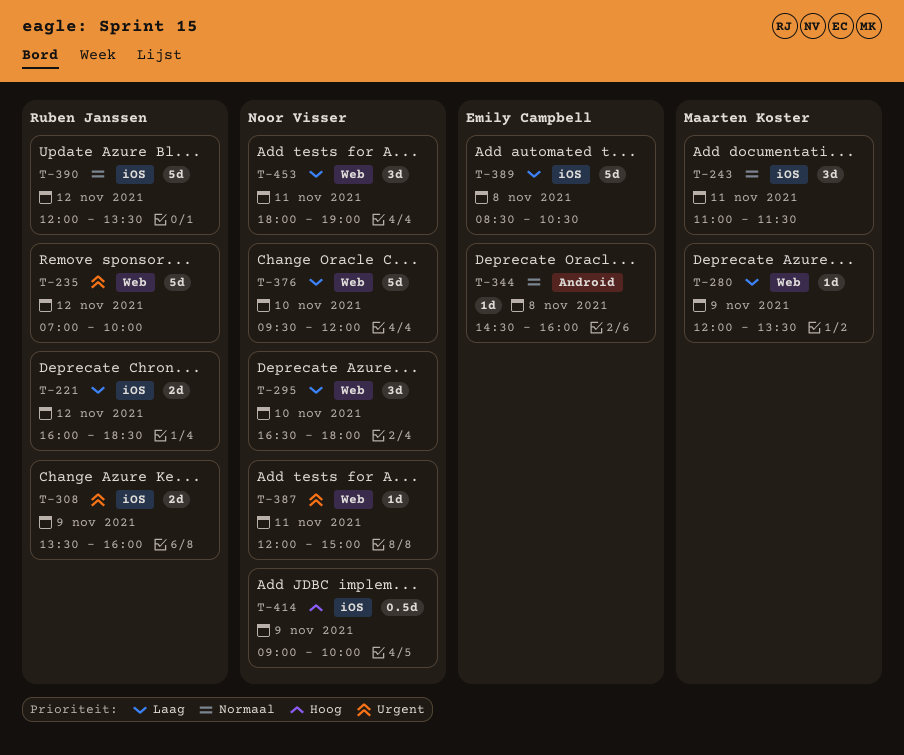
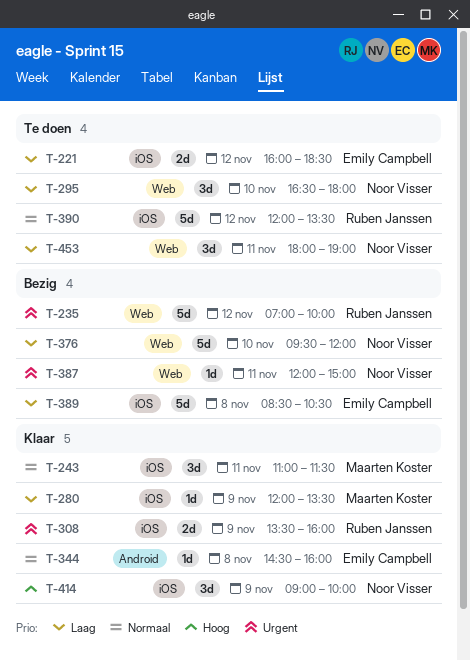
T-221, owner: Ruben Janssen -> Emily Campbell
T-280, label: Web -> iOS
T-414, estimate: 0.5d -> 3d

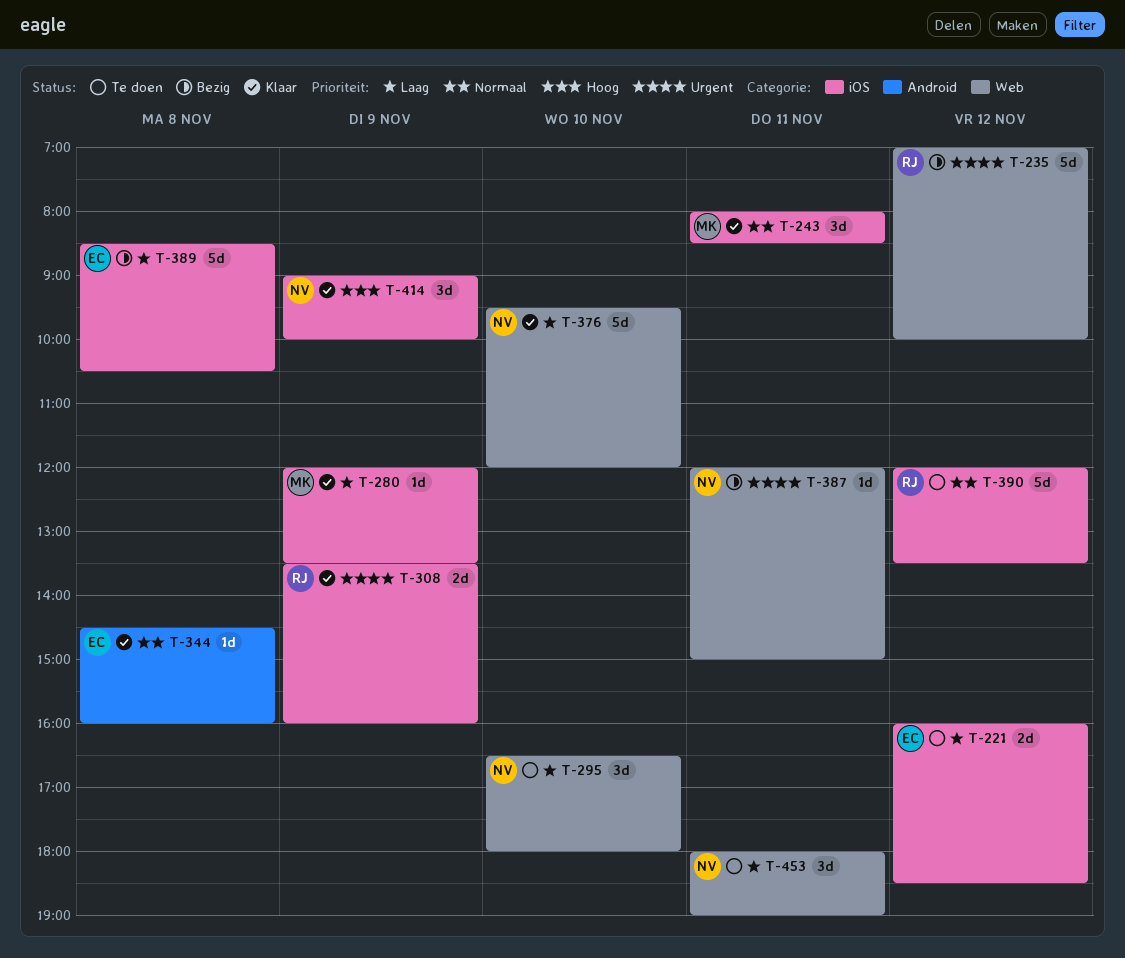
T-243, begins: 11:00 -> 08:00
T-243, ends: 11:30 -> 08:30
T-376, status: Bezig -> Klaar

